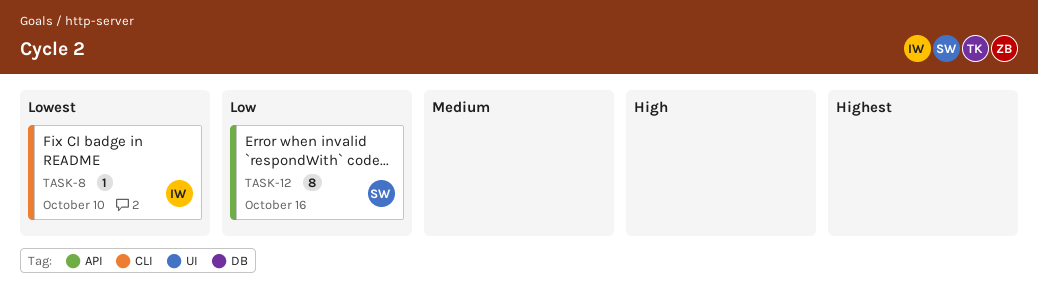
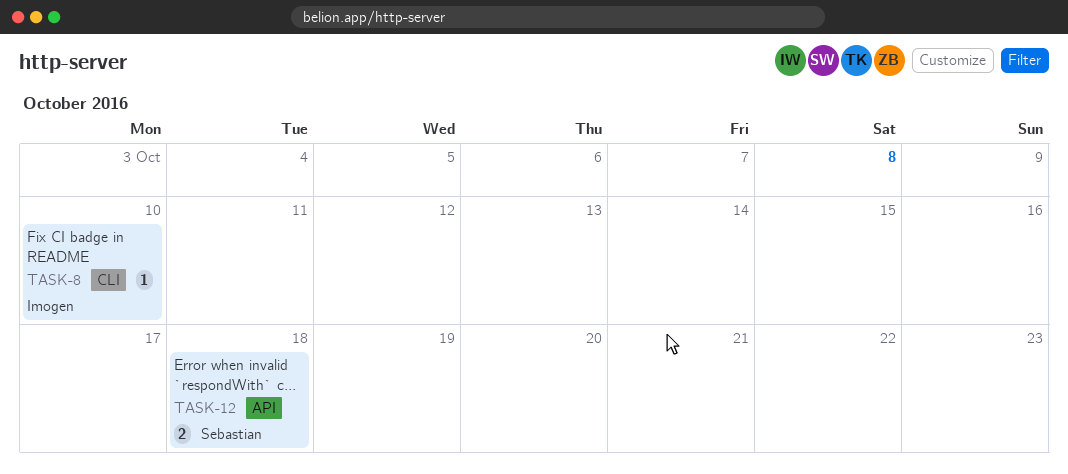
TASK-12, estimate: 8 -> 2
TASK-12, due: Oct 16 -> Oct 18

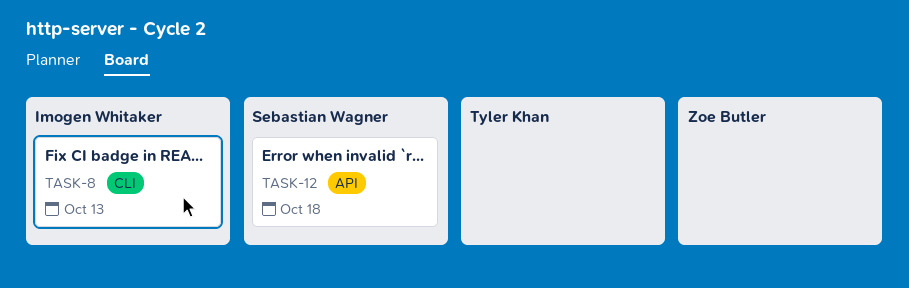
TASK-8, due: Oct 10 -> Oct 13

